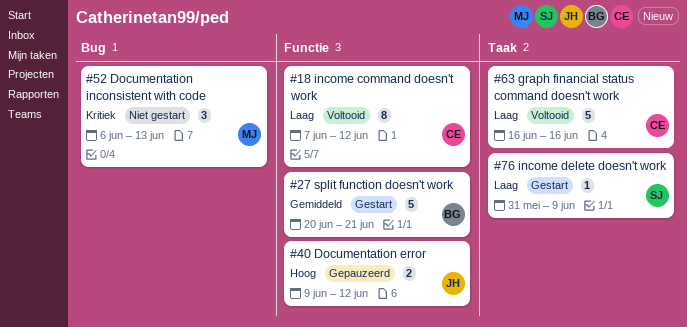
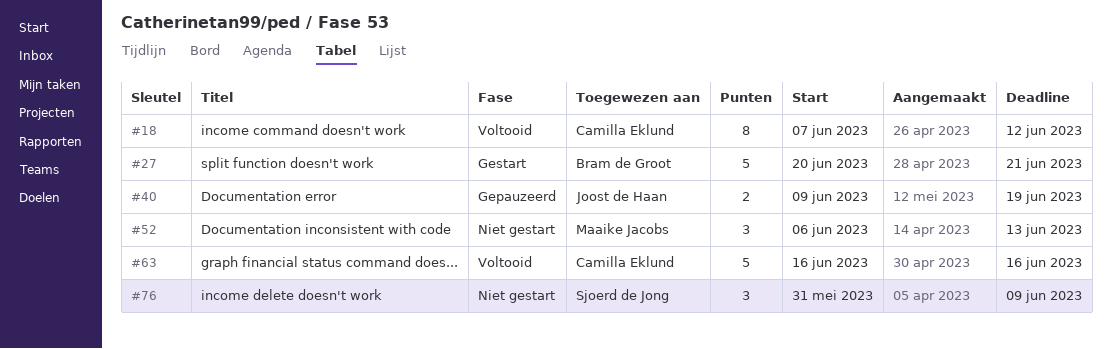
#40, due: Jun 12 -> Jun 19
#76, status: Gestart -> Niet gestart
#76, estimate: 1 -> 3

